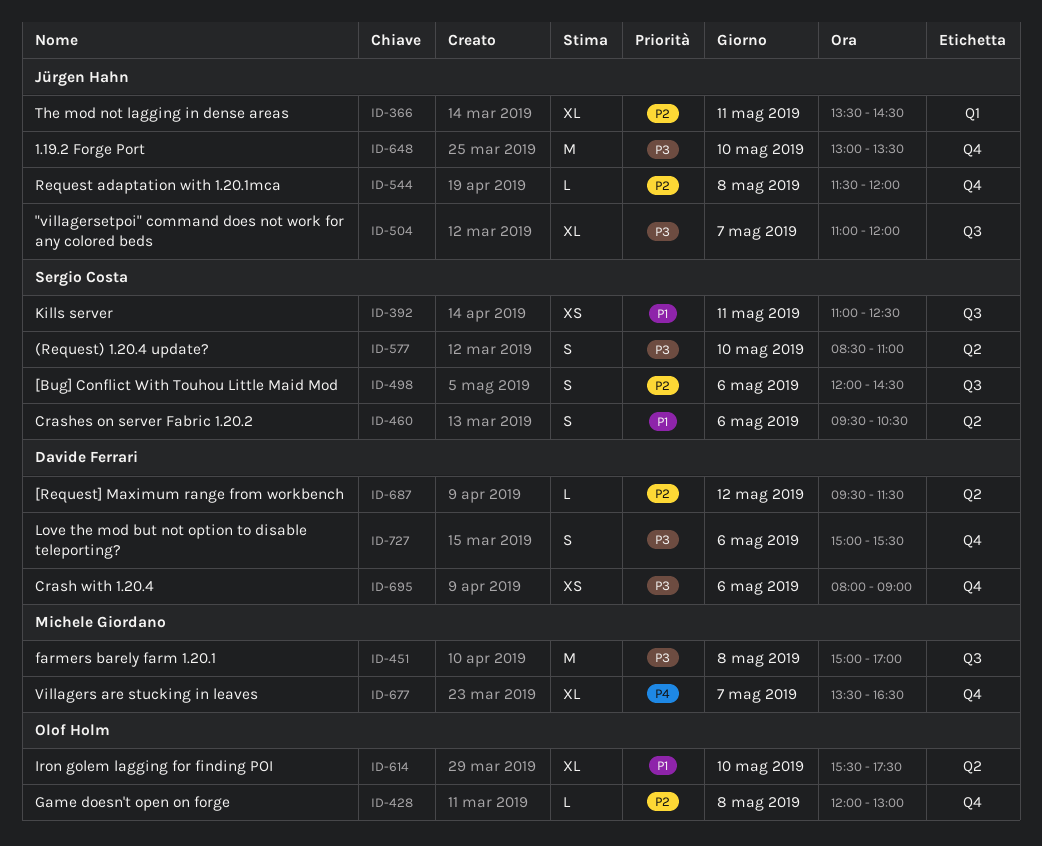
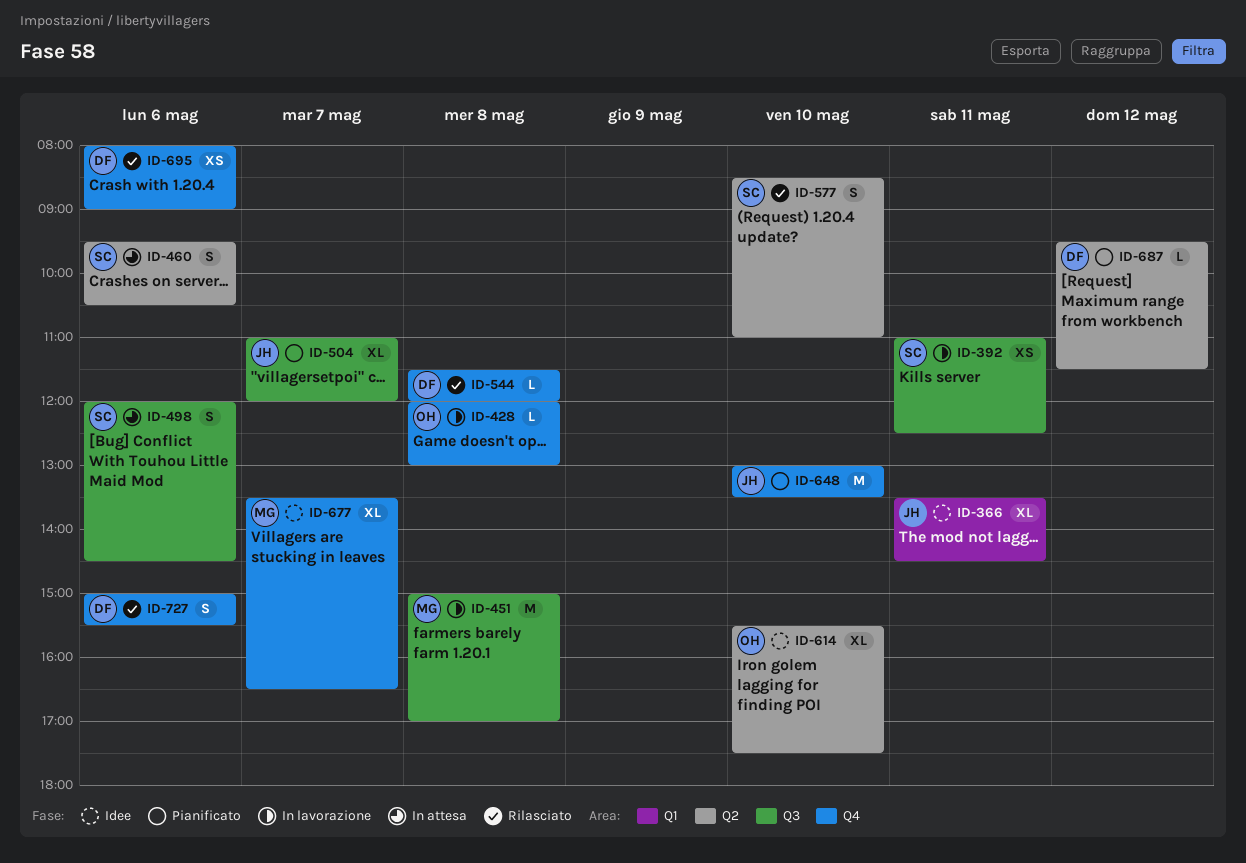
ID-544, owner: Jürgen Hahn -> Davide Ferrari

